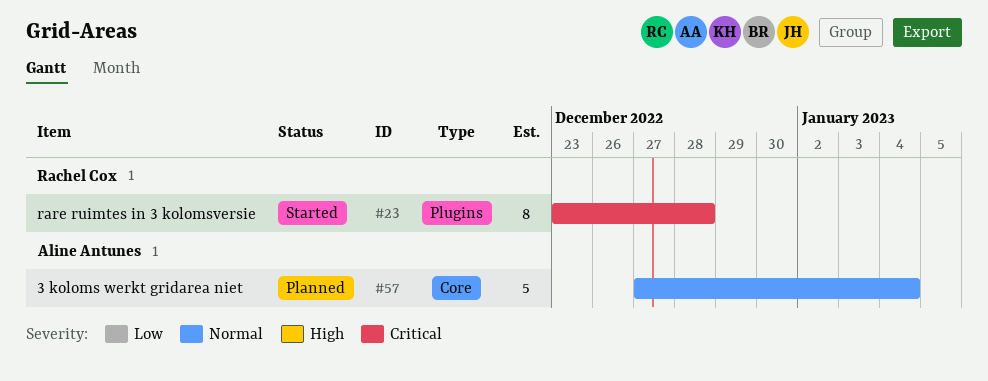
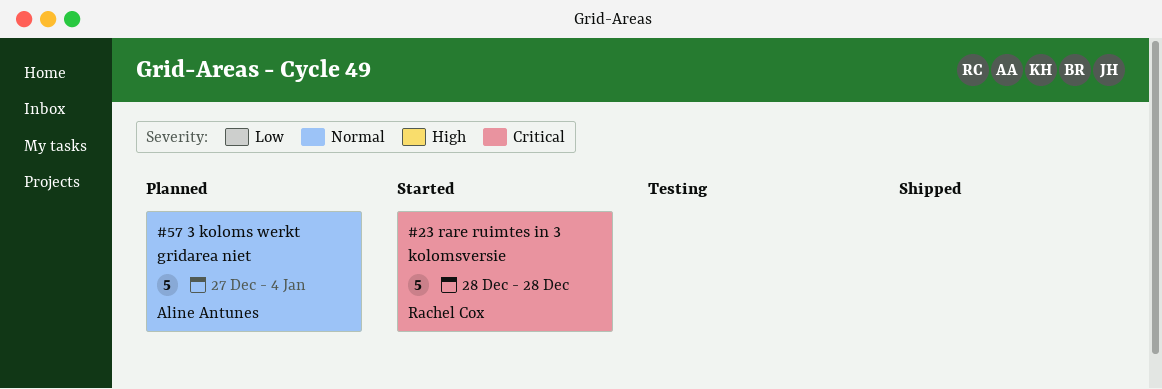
#23, estimate: 8 -> 5
#23, start: Dec 23 -> Dec 28

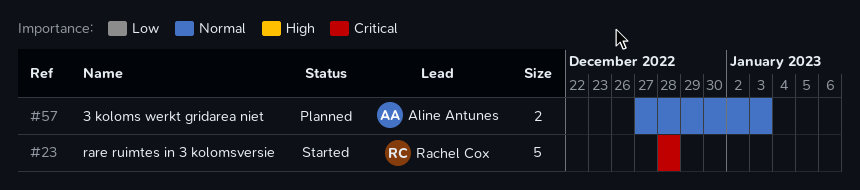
#57, estimate: 5 -> 2
#57, due: Jan 4 -> Jan 3

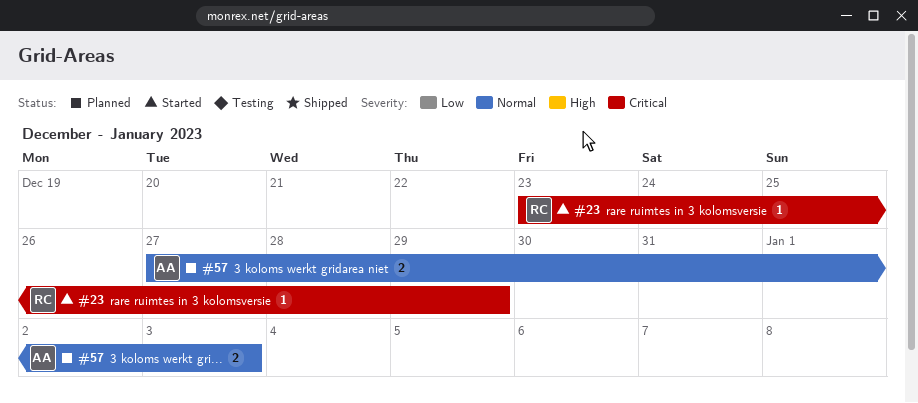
#23, estimate: 5 -> 1
#23, start: Dec 28 -> Dec 23
#23, due: Dec 28 -> Dec 29

